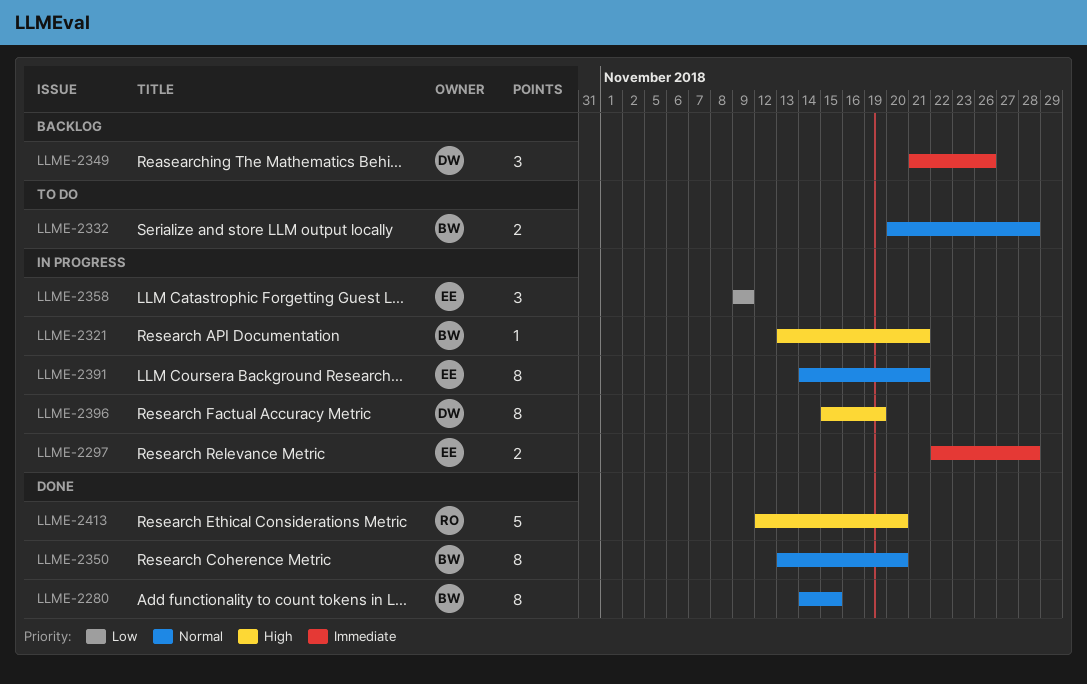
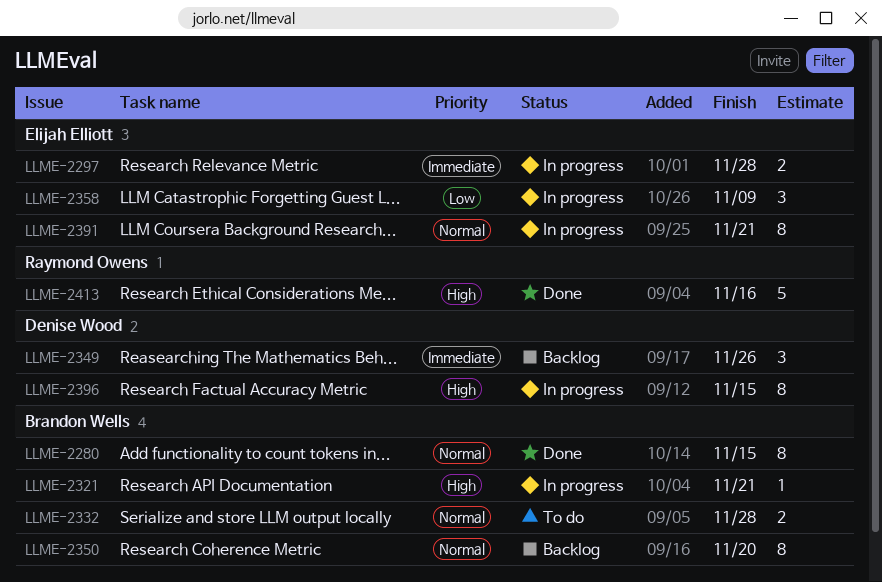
LLME-2350, status: Done -> Backlog
LLME-2396, due: Nov 19 -> Nov 15
LLME-2413, due: Nov 20 -> Nov 16

